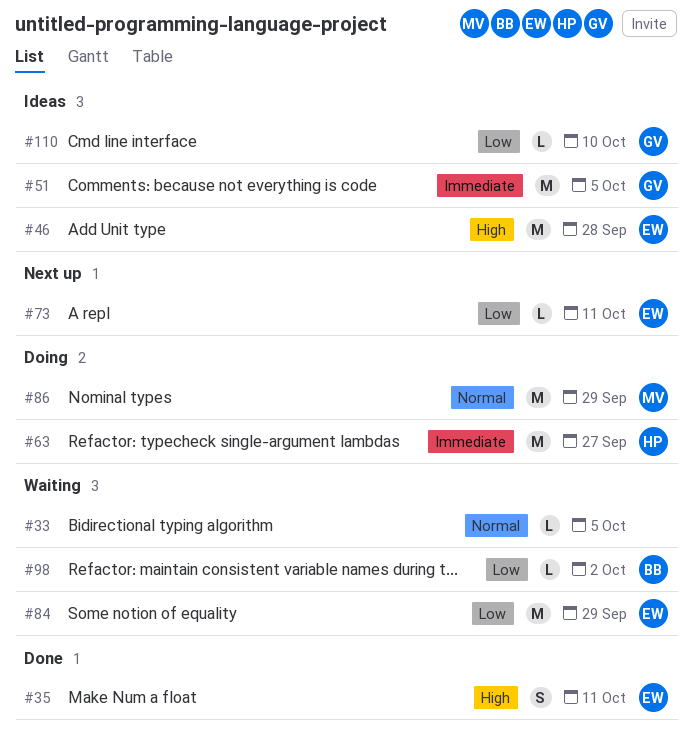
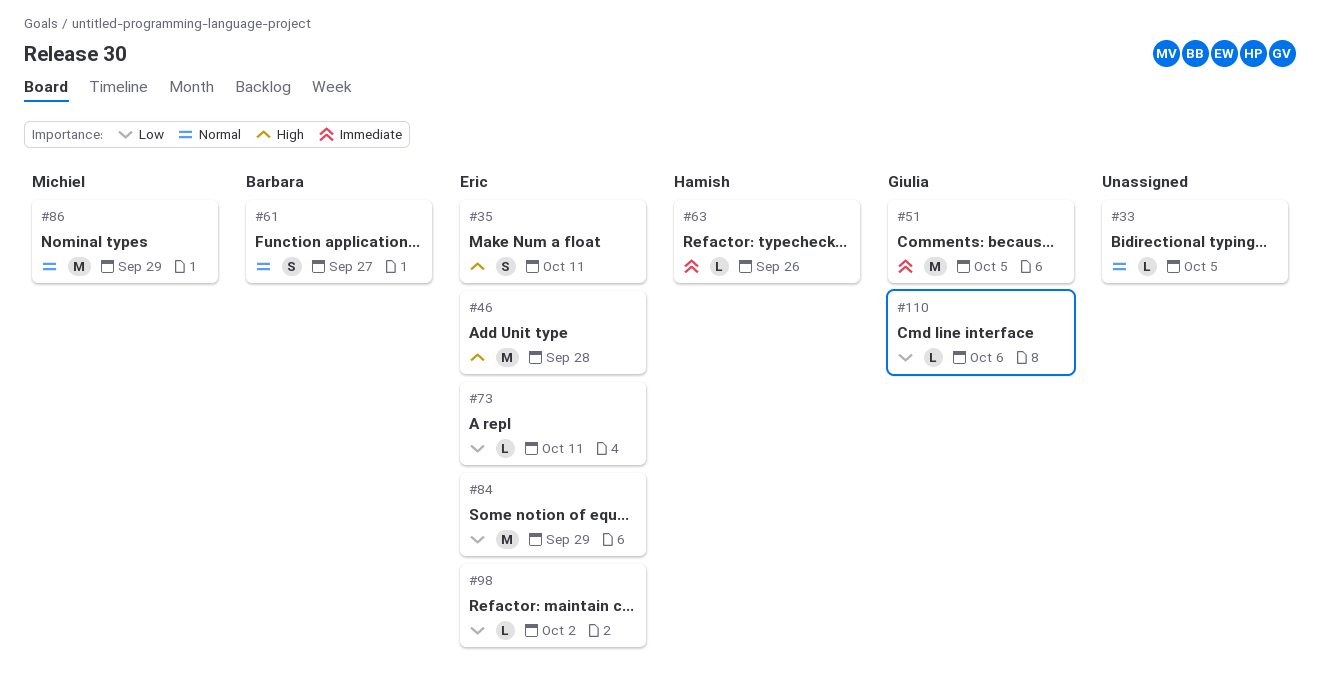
#61: none -> present
#63, estimate: M -> L
#63, due: Sep 27 -> Sep 26
#98, owner: Barbara -> Eric
#110, due: Oct 10 -> Oct 6

